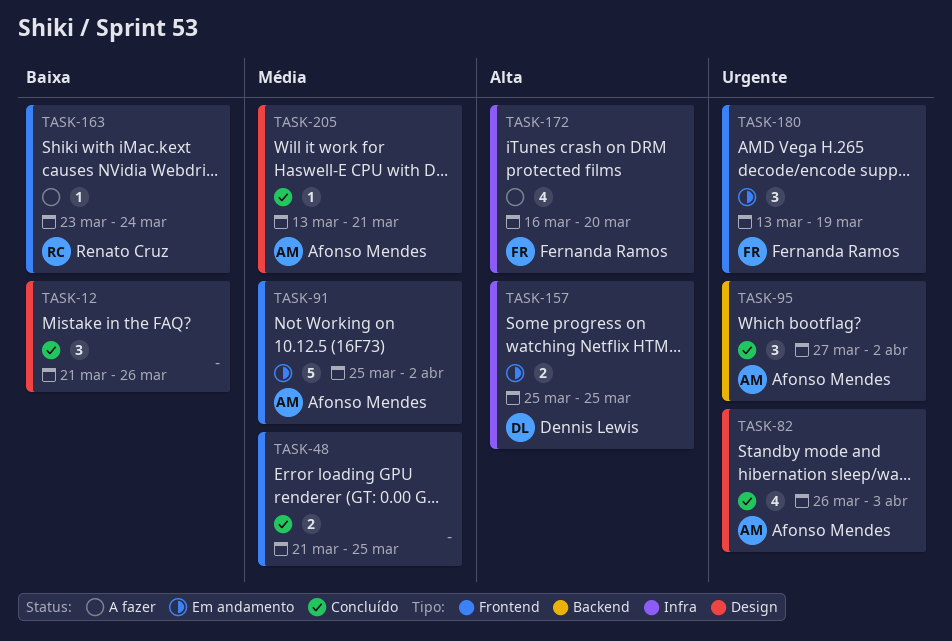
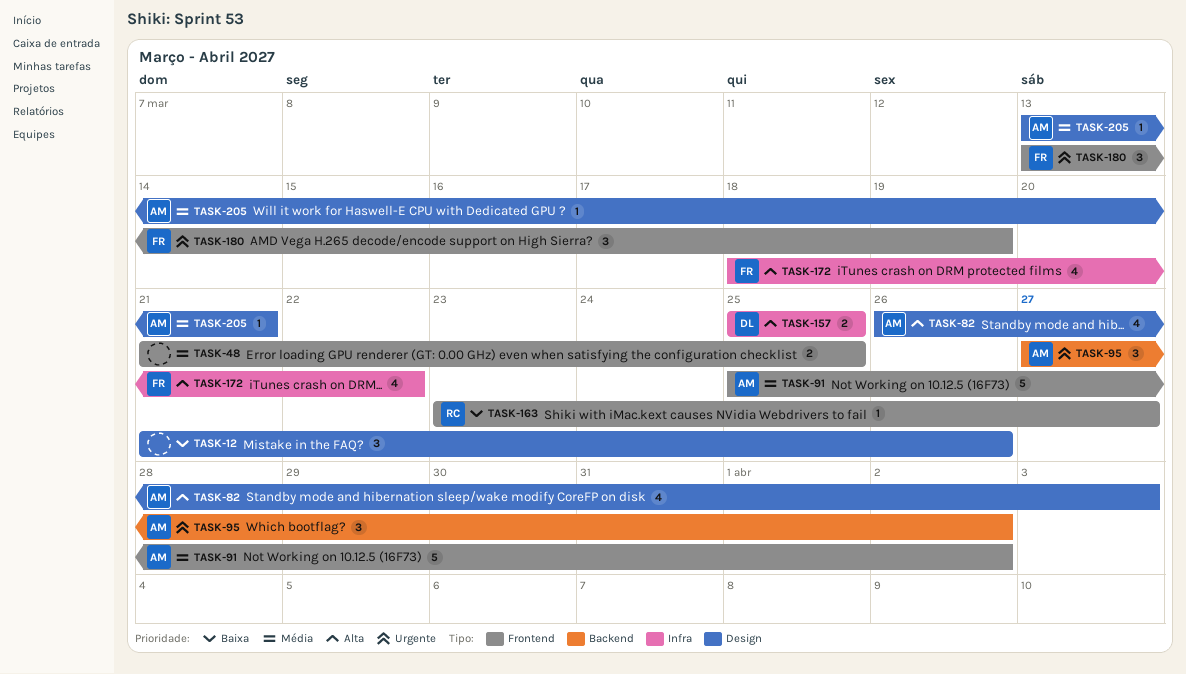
TASK-82, priority: Urgente -> Alta
TASK-163, due: Mar 24 -> Mar 27
TASK-172, start: Mar 16 -> Mar 18
TASK-172, due: Mar 20 -> Mar 22

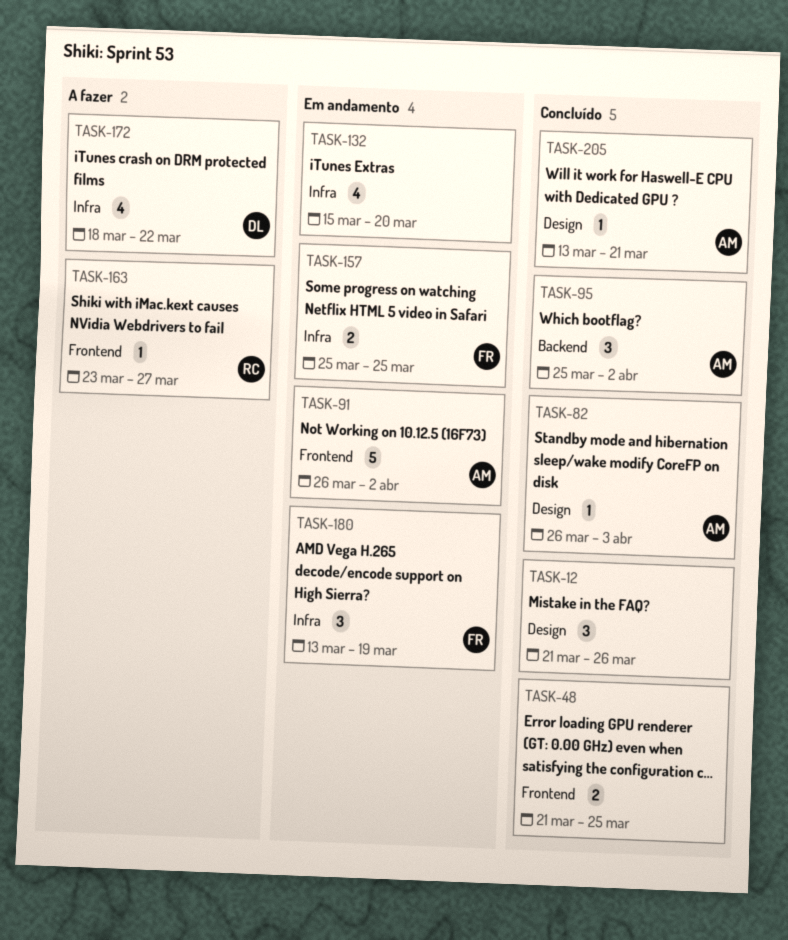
TASK-82, estimate: 4 -> 1
TASK-91, start: Mar 25 -> Mar 26
TASK-95, start: Mar 27 -> Mar 25
TASK-132: none -> present
TASK-157, owner: DL -> FR
TASK-172, owner: FR -> DL
TASK-180, label: Frontend -> Infra

